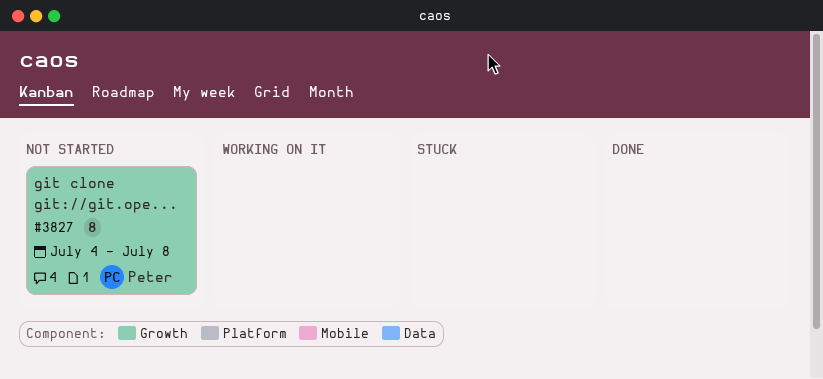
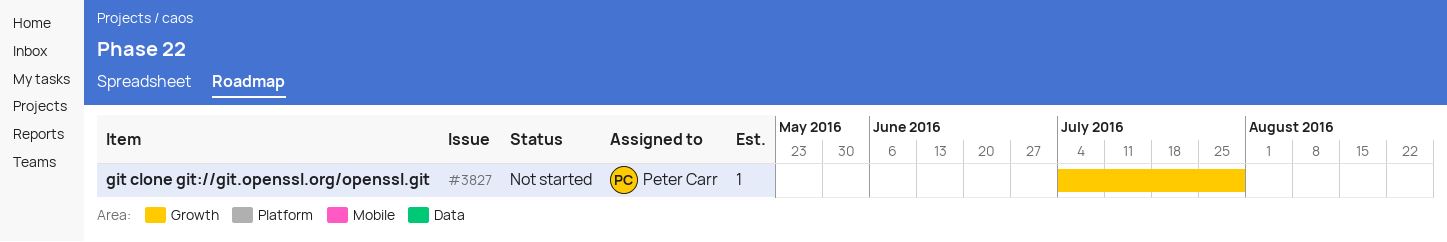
#3827, estimate: 8 -> 1
#3827, due: Jul 8 -> Jul 29

